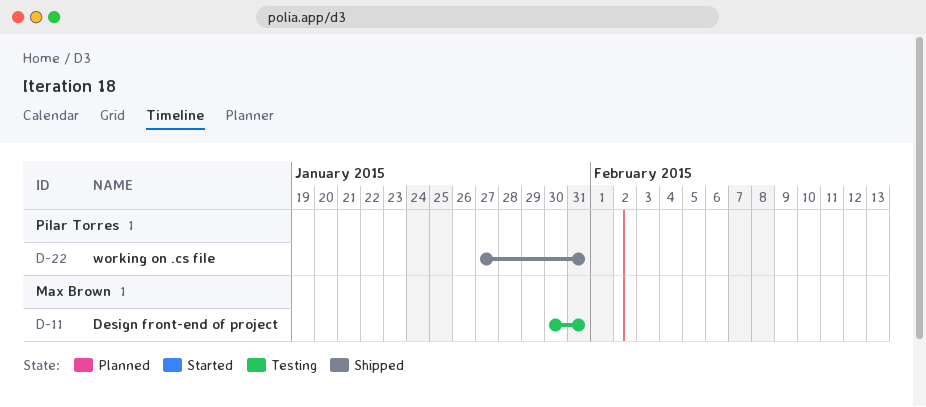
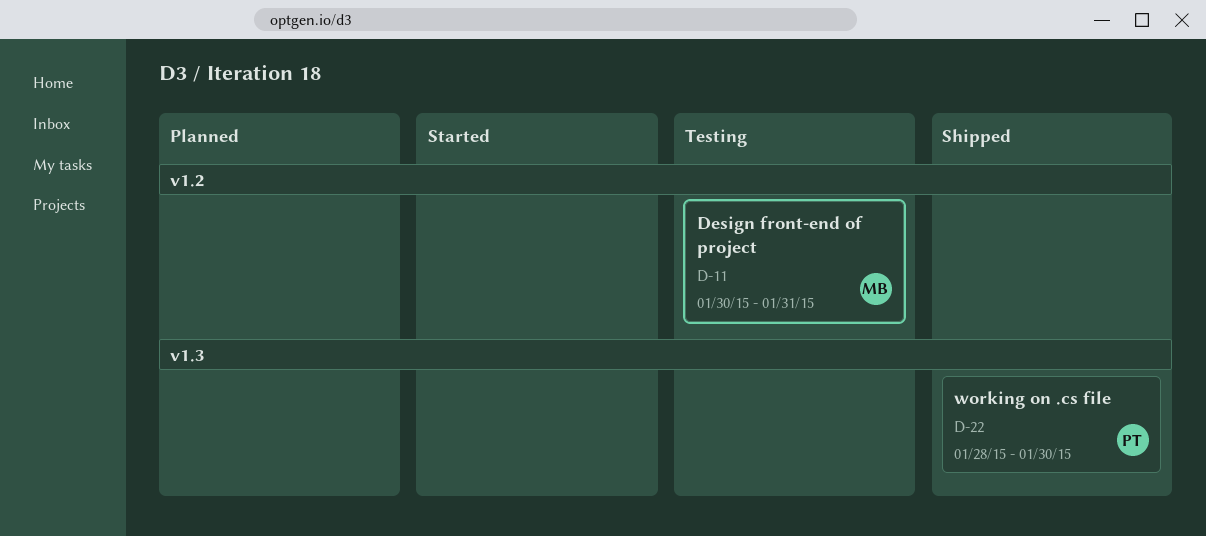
D-22, start: Jan 27 -> Jan 28
D-22, due: Jan 31 -> Jan 30

